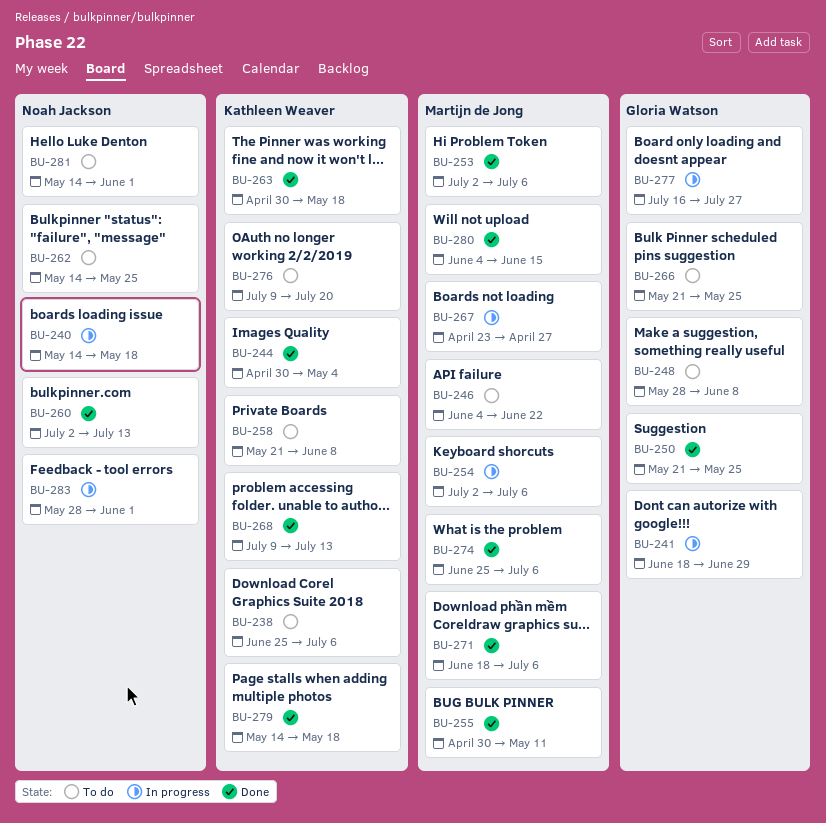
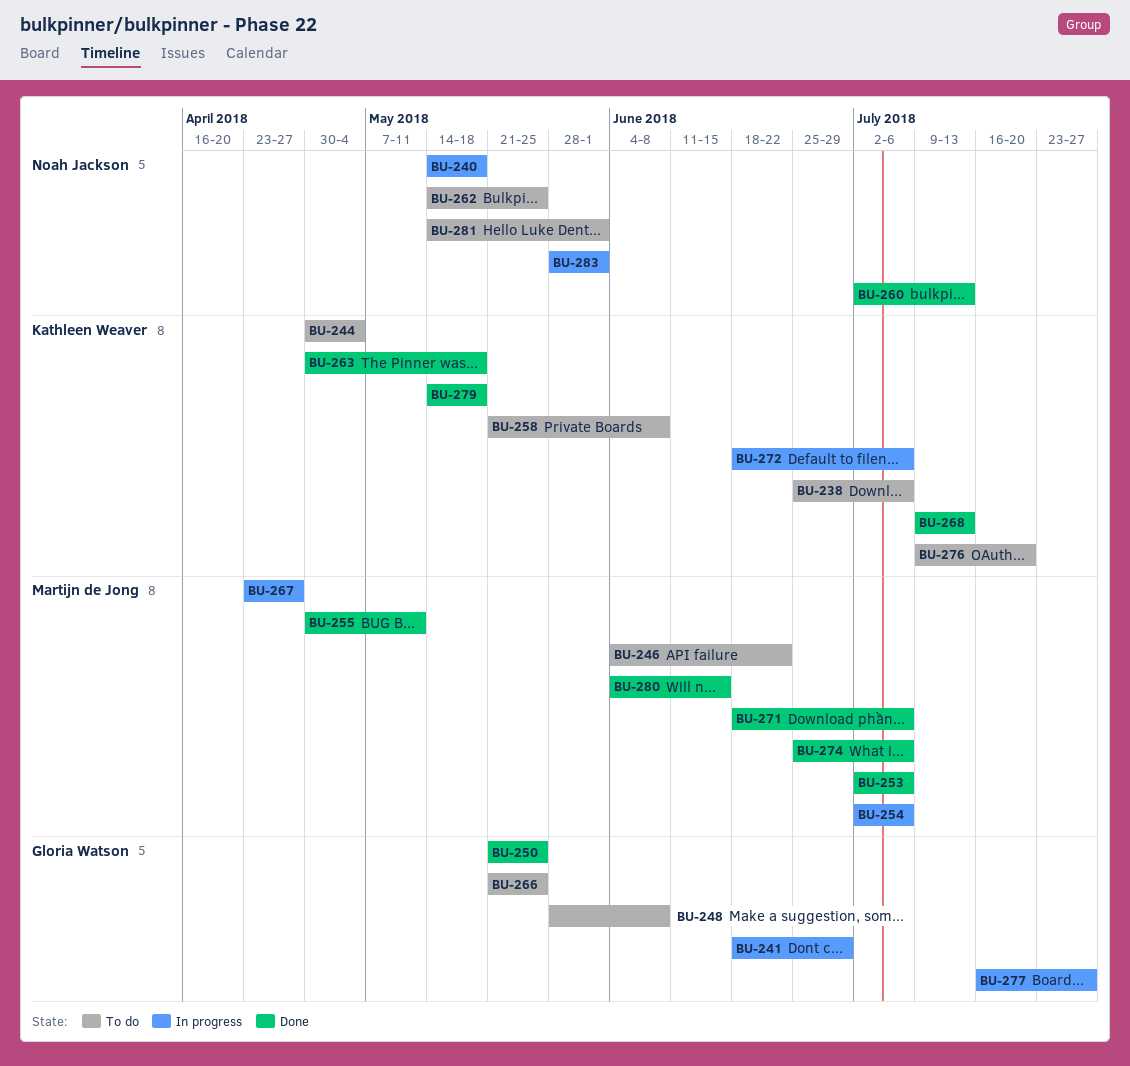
BU-244, status: Done -> To do
BU-272: none -> present

